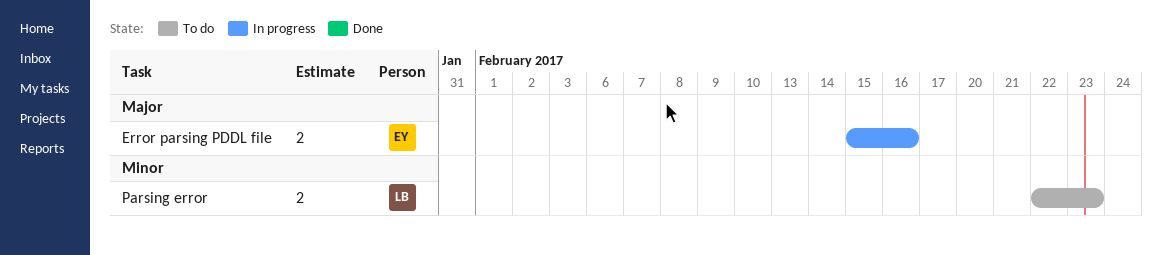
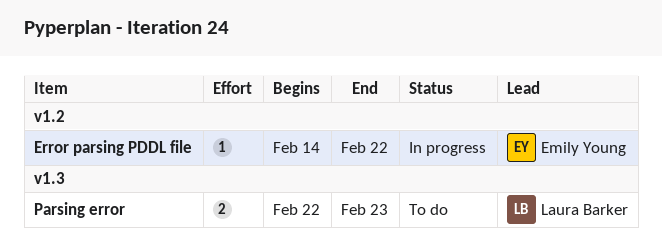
Error parsing PDDL file, estimate: 2 -> 1
Error parsing PDDL file, start: Feb 15 -> Feb 14
Error parsing PDDL file, due: Feb 16 -> Feb 22

